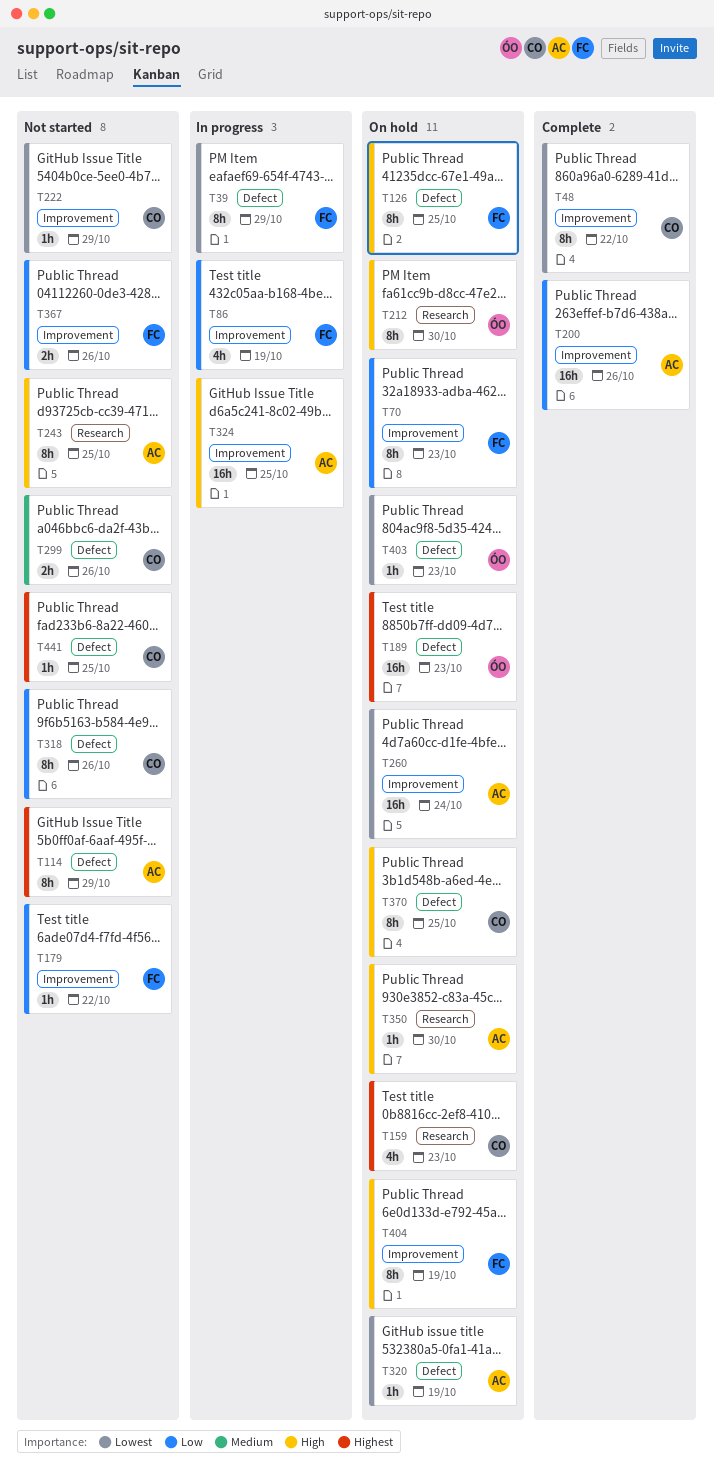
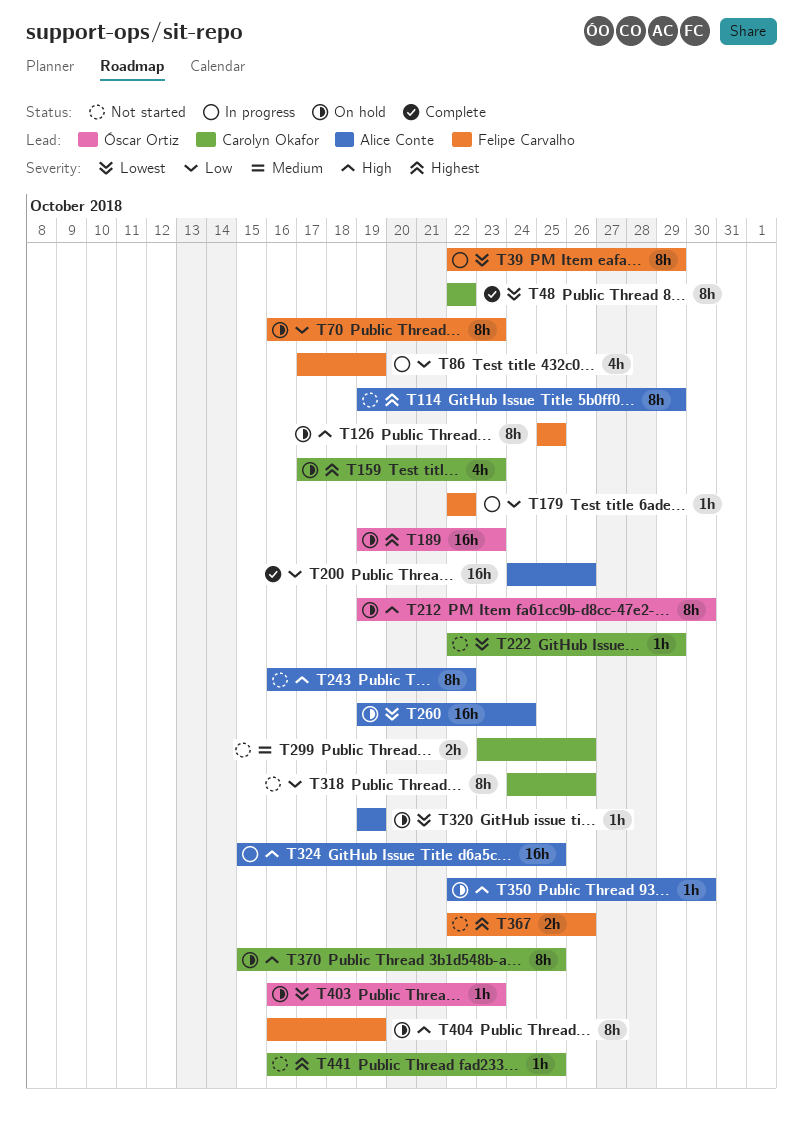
T179, status: Not started -> In progress
T243, due: Oct 25 -> Oct 22
T367, priority: Low -> Highest

